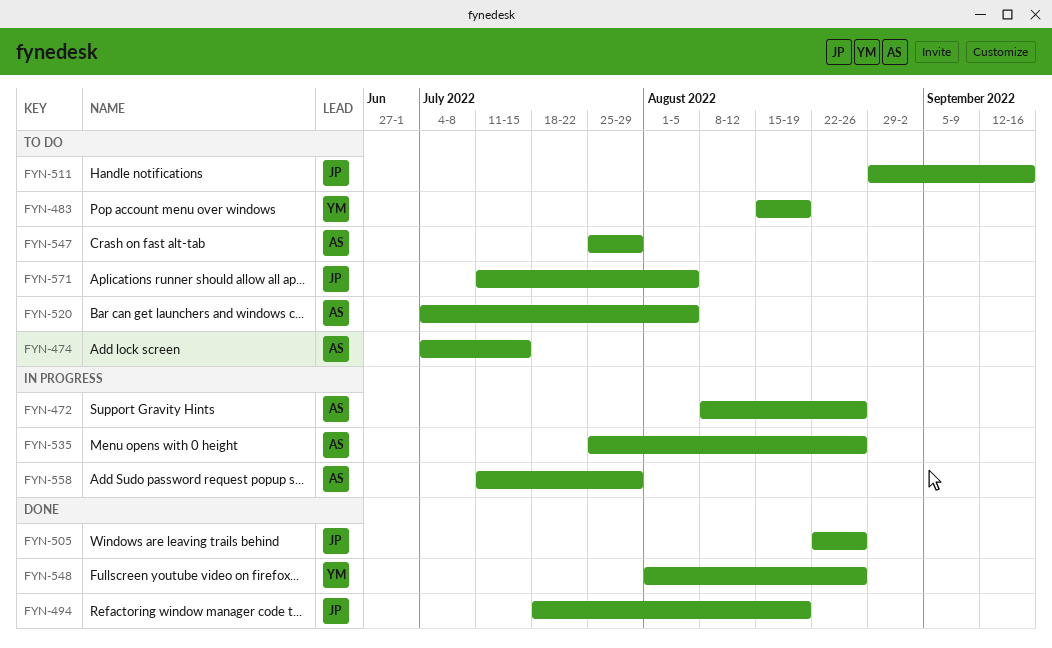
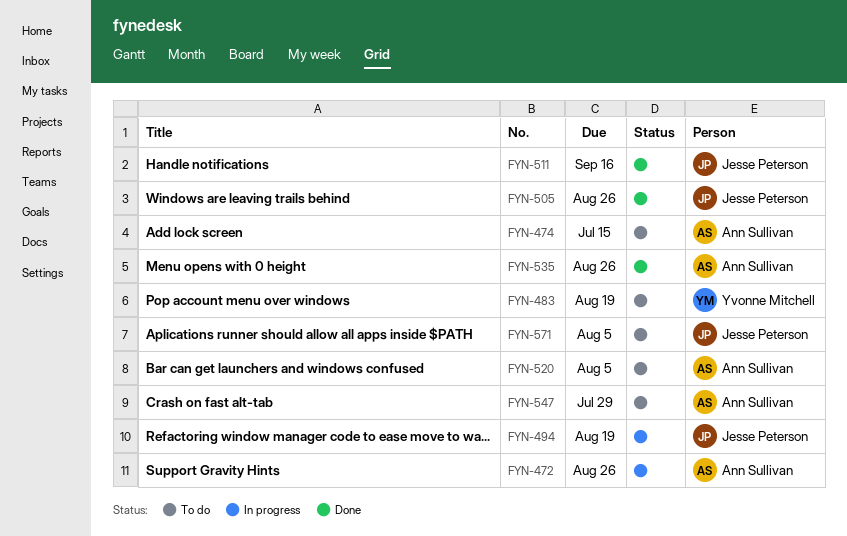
FYN-494, status: Done -> In progress
FYN-511, status: To do -> Done
FYN-535, status: In progress -> Done
FYN-548: present -> none
FYN-558: present -> none

